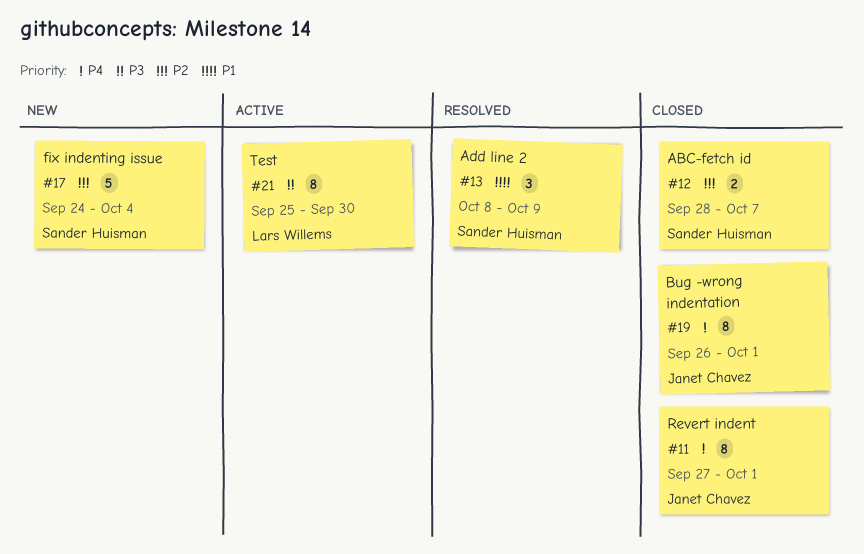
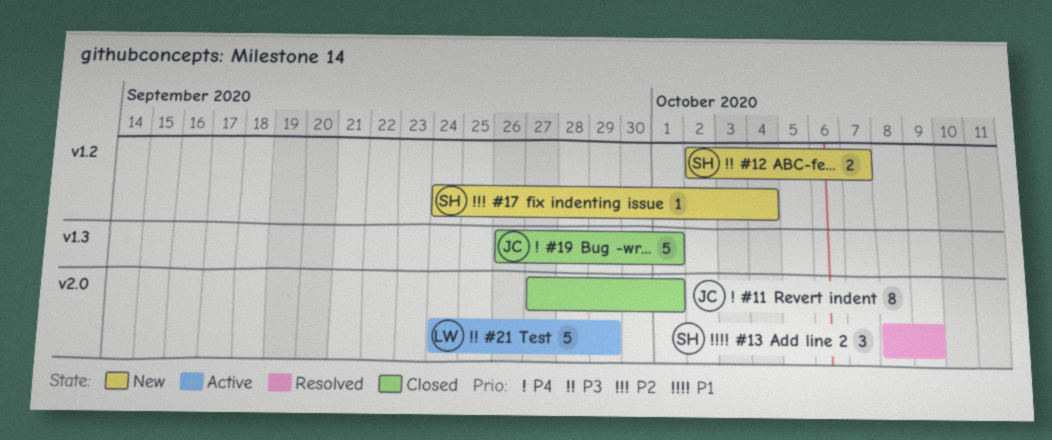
#12, status: Closed -> New
#12, priority: P2 -> P3
#12, start: Sep 28 -> Oct 2
#17, estimate: 5 -> 1
#19, estimate: 8 -> 5
#21, estimate: 8 -> 5
#21, start: Sep 25 -> Sep 24
#21, due: Sep 30 -> Sep 29

